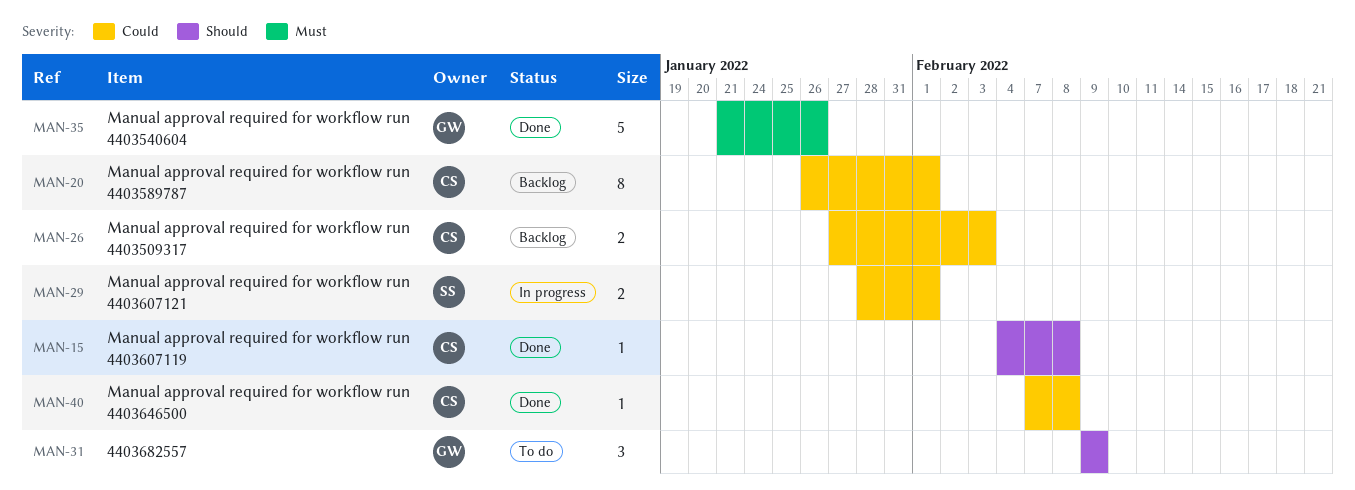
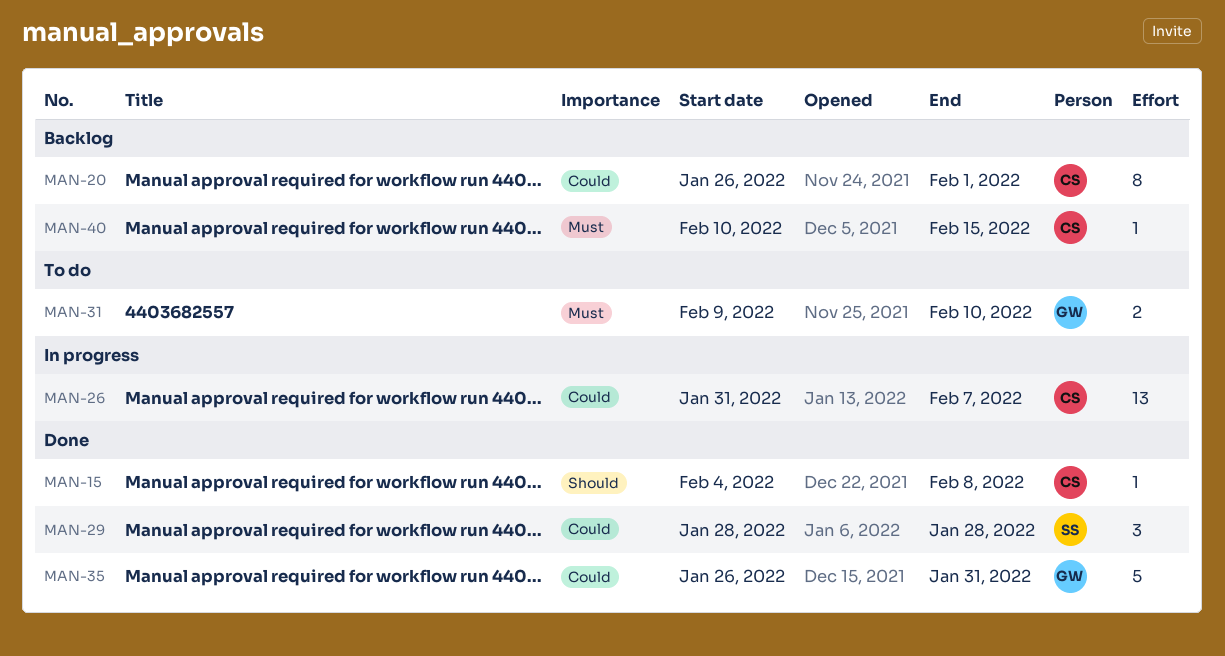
MAN-26, status: Backlog -> In progress
MAN-26, estimate: 2 -> 13
MAN-26, start: Jan 27 -> Jan 31
MAN-26, due: Feb 3 -> Feb 7
MAN-29, status: In progress -> Done
MAN-29, estimate: 2 -> 3
MAN-29, due: Feb 1 -> Jan 28
MAN-31, priority: Should -> Must
MAN-31, estimate: 3 -> 2
MAN-31, due: Feb 9 -> Feb 10
MAN-35, priority: Must -> Could
MAN-35, start: Jan 21 -> Jan 26
MAN-35, due: Jan 26 -> Jan 31
MAN-40, status: Done -> Backlog
MAN-40, priority: Could -> Must
MAN-40, start: Feb 7 -> Feb 10
MAN-40, due: Feb 8 -> Feb 15

